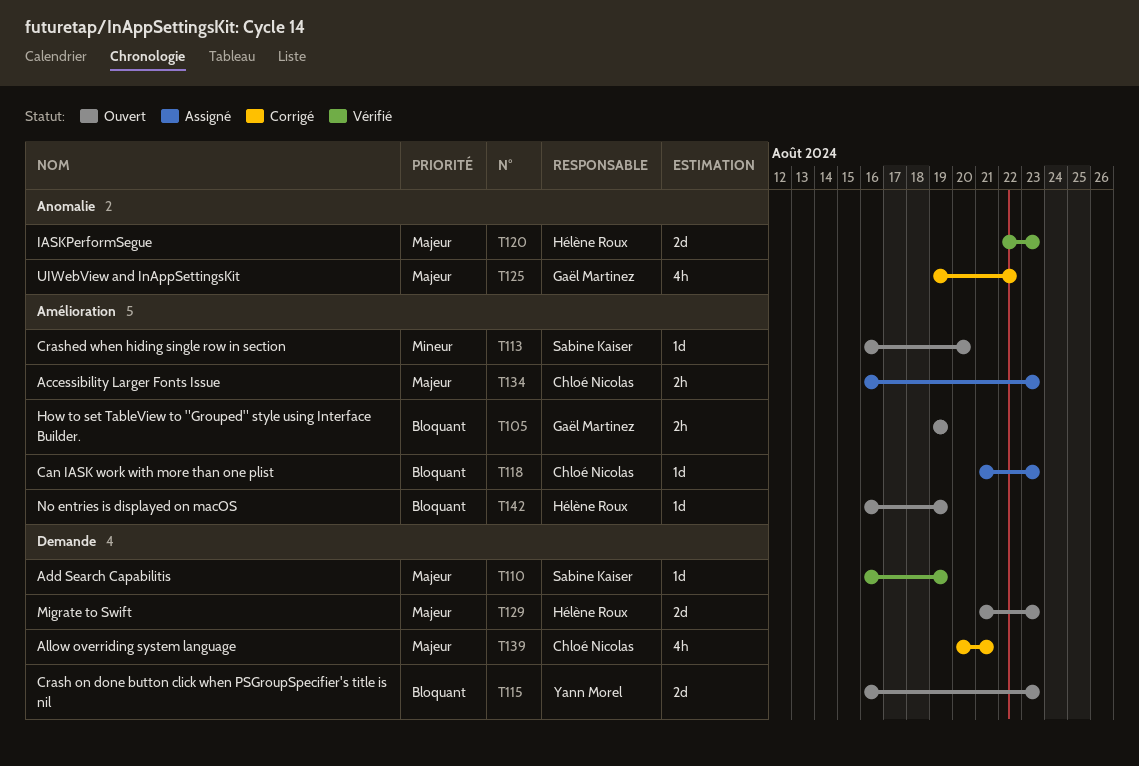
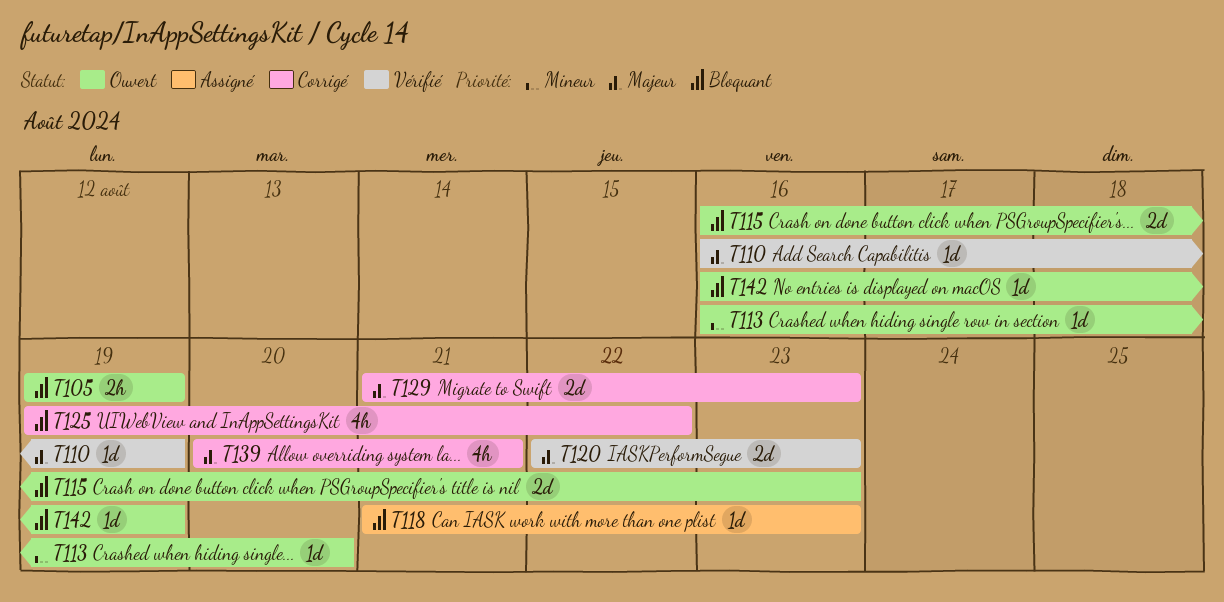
T125, priority: Majeur -> Bloquant
T129, status: Ouvert -> Corrigé
T134: present -> none

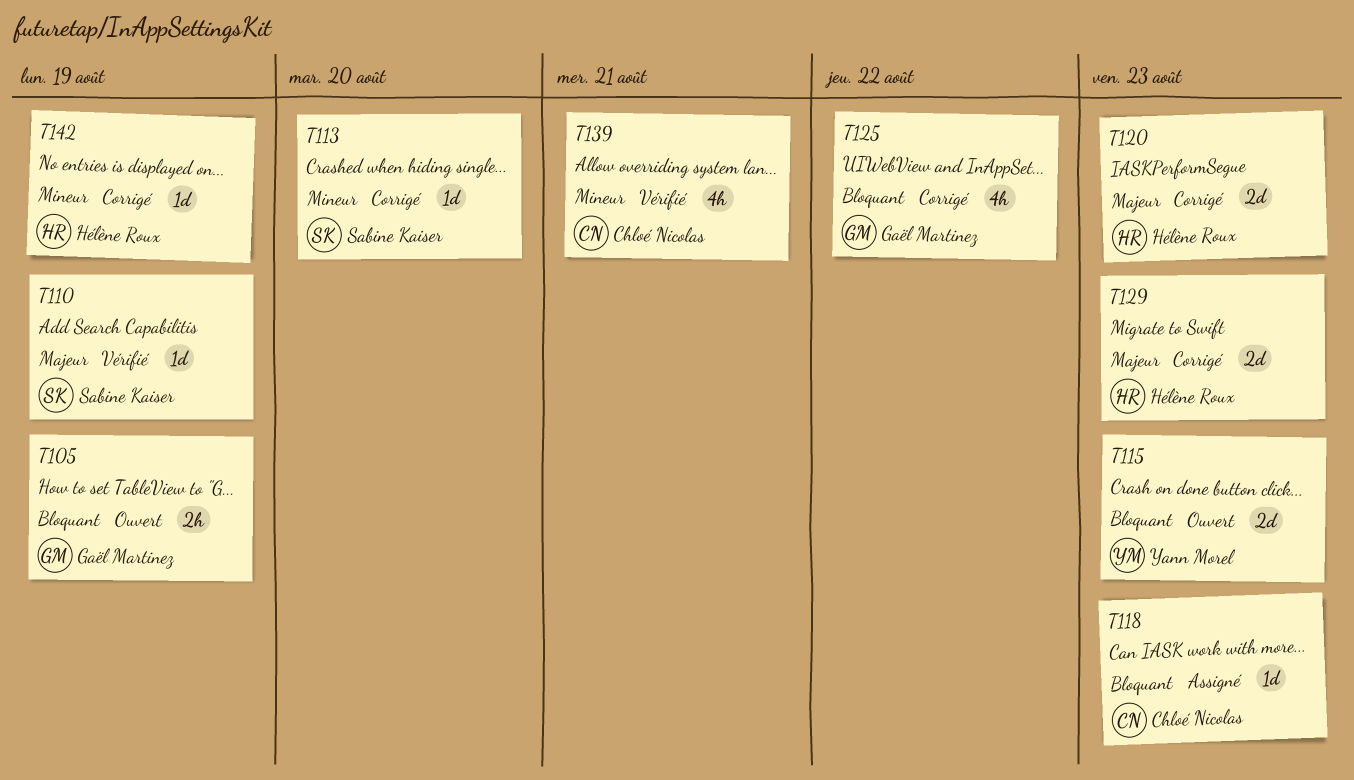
T113, status: Ouvert -> Corrigé
T120, status: Vérifié -> Corrigé
T139, status: Corrigé -> Vérifié
T139, priority: Majeur -> Mineur
T142, status: Ouvert -> Corrigé
T142, priority: Bloquant -> Mineur

